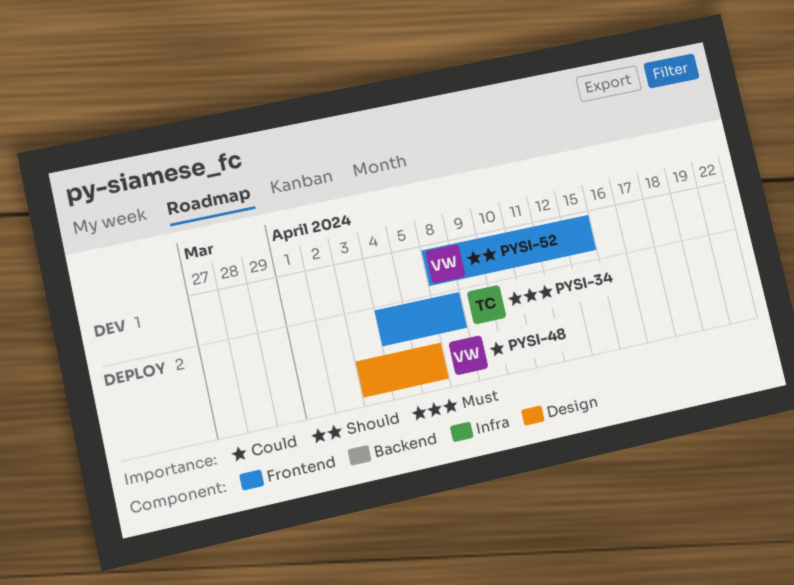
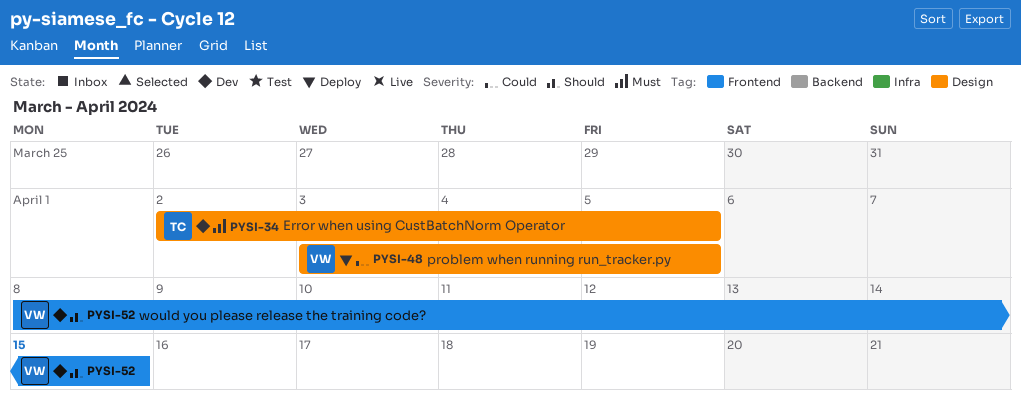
PYSI-34, status: Deploy -> Dev
PYSI-34, label: Frontend -> Design
PYSI-34, start: Apr 4 -> Apr 2
PYSI-34, due: Apr 8 -> Apr 5

